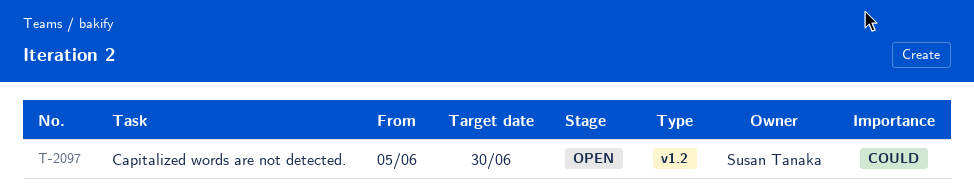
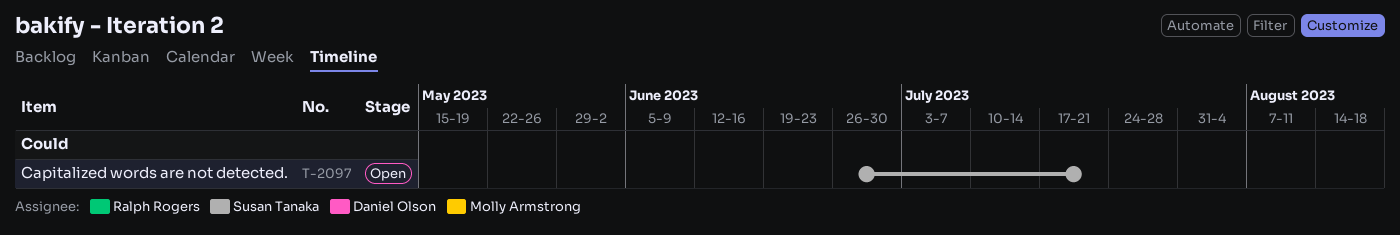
T-2097, start: Jun 5 -> Jun 26
T-2097, due: Jun 30 -> Jul 21

